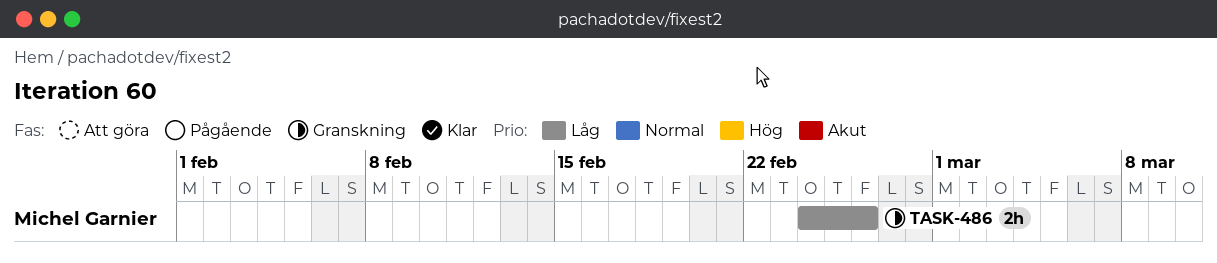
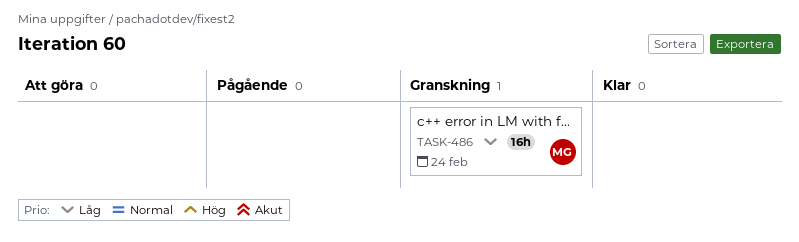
TASK-486, estimate: 2h -> 16h
TASK-486, due: Feb 26 -> Feb 24

